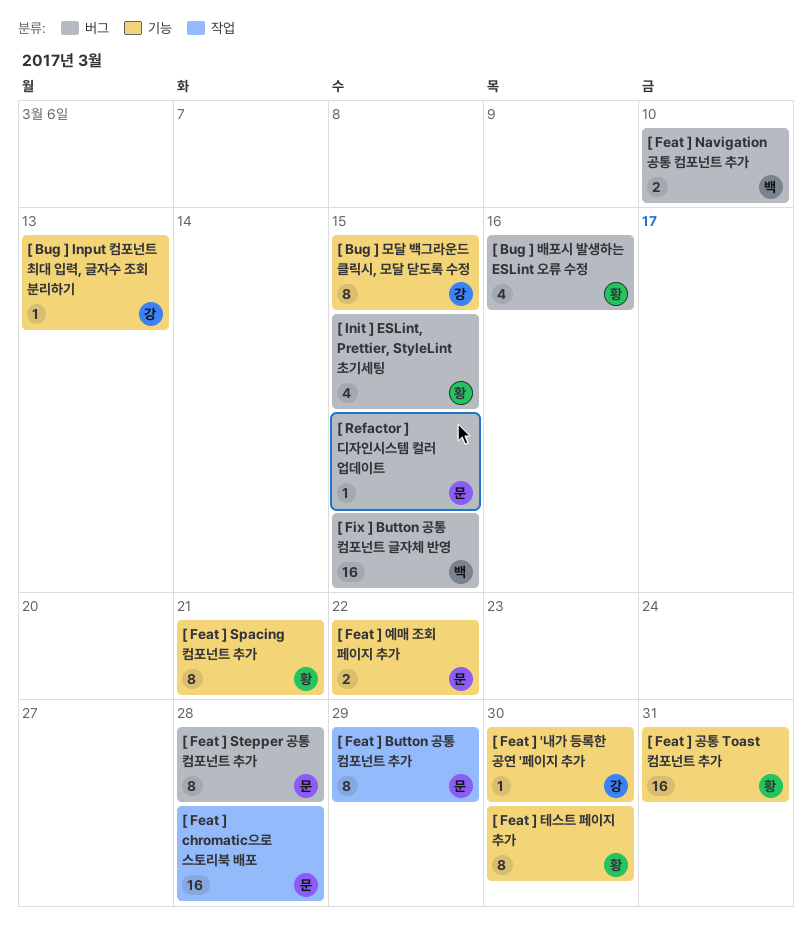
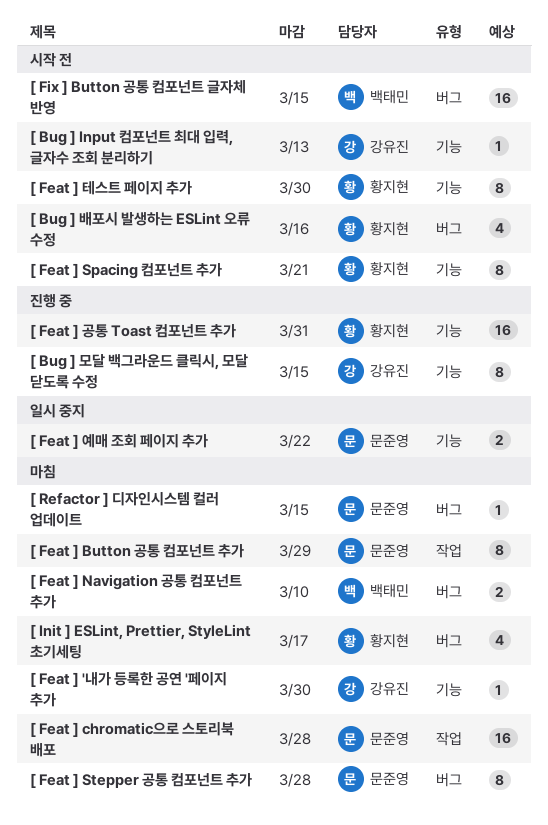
[ Init ] ESLint, Prettier, StyleLint 초기세팅, due: Mar 15 -> Mar 17

